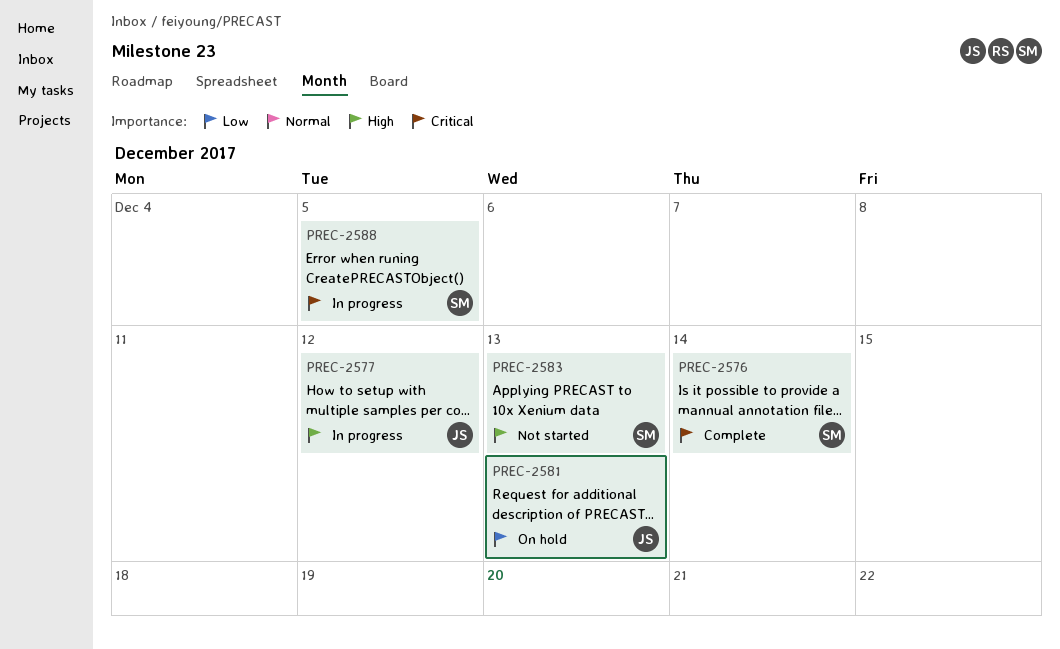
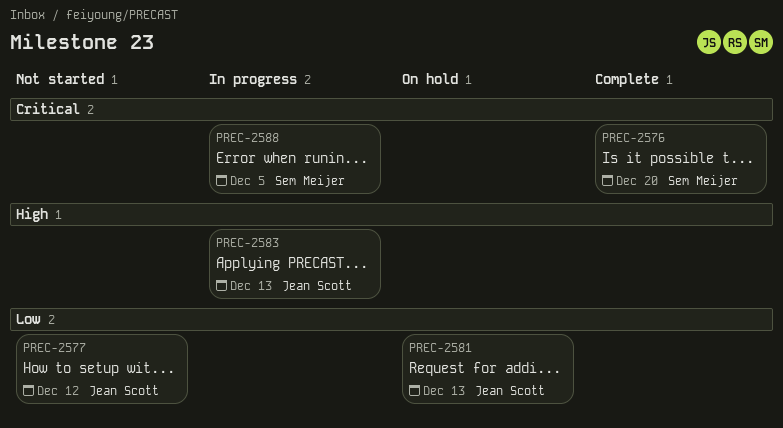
PREC-2576, due: Dec 14 -> Dec 20
PREC-2577, status: In progress -> Not started
PREC-2577, priority: High -> Low
PREC-2583, status: Not started -> In progress
PREC-2583, owner: Sem Meijer -> Jean Scott

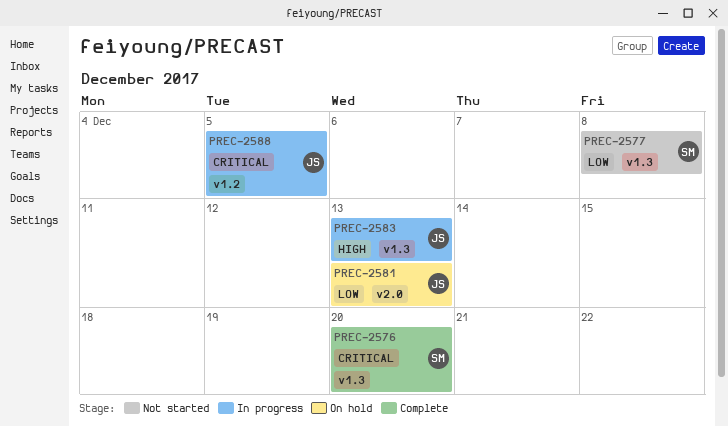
PREC-2577, owner: Jean Scott -> Sem Meijer
PREC-2577, due: Dec 12 -> Dec 8
PREC-2588, owner: Sem Meijer -> Jean Scott

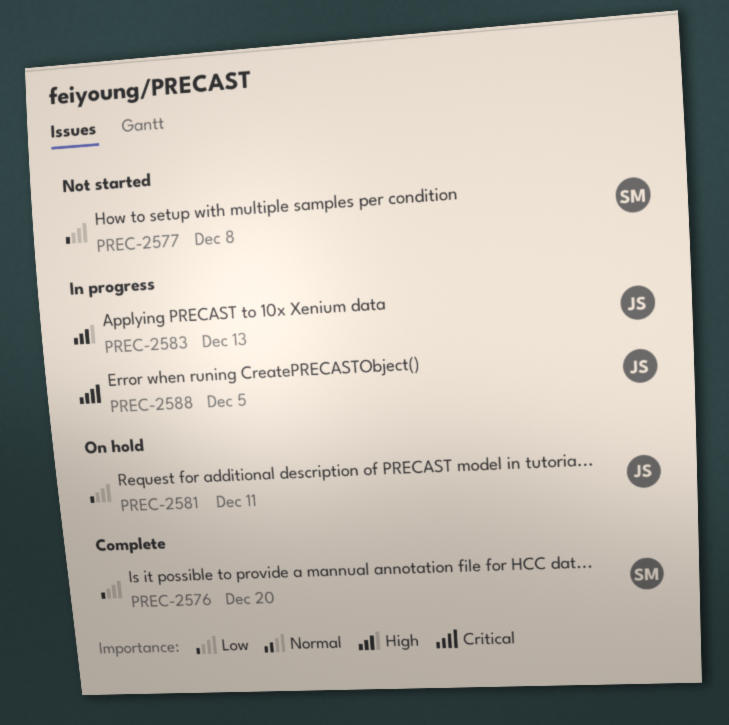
PREC-2576, priority: Critical -> Low
PREC-2581, due: Dec 13 -> Dec 11

